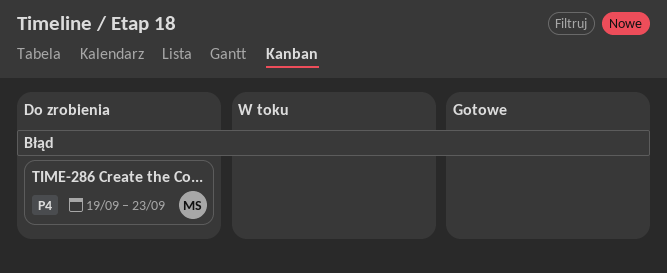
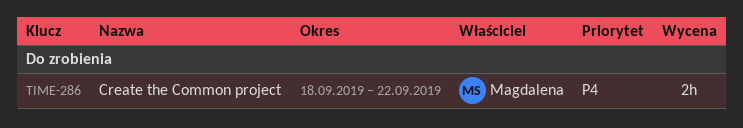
TIME-286, start: Sep 19 -> Sep 18
TIME-286, due: Sep 23 -> Sep 22

